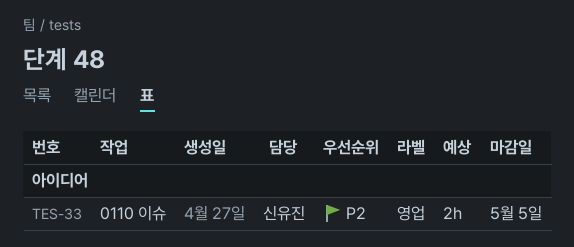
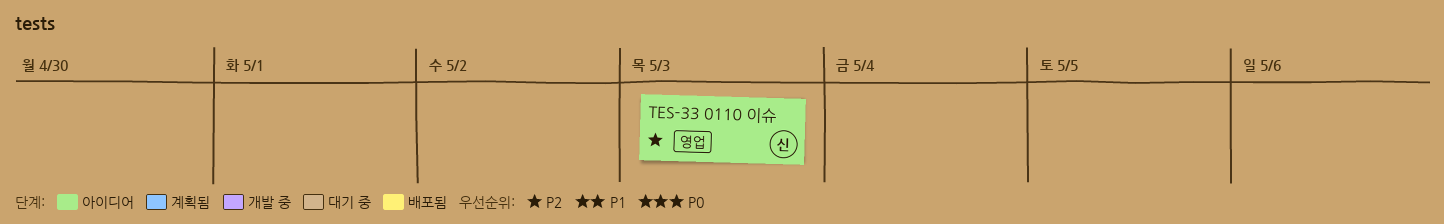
TES-33, due: May 5 -> May 3

